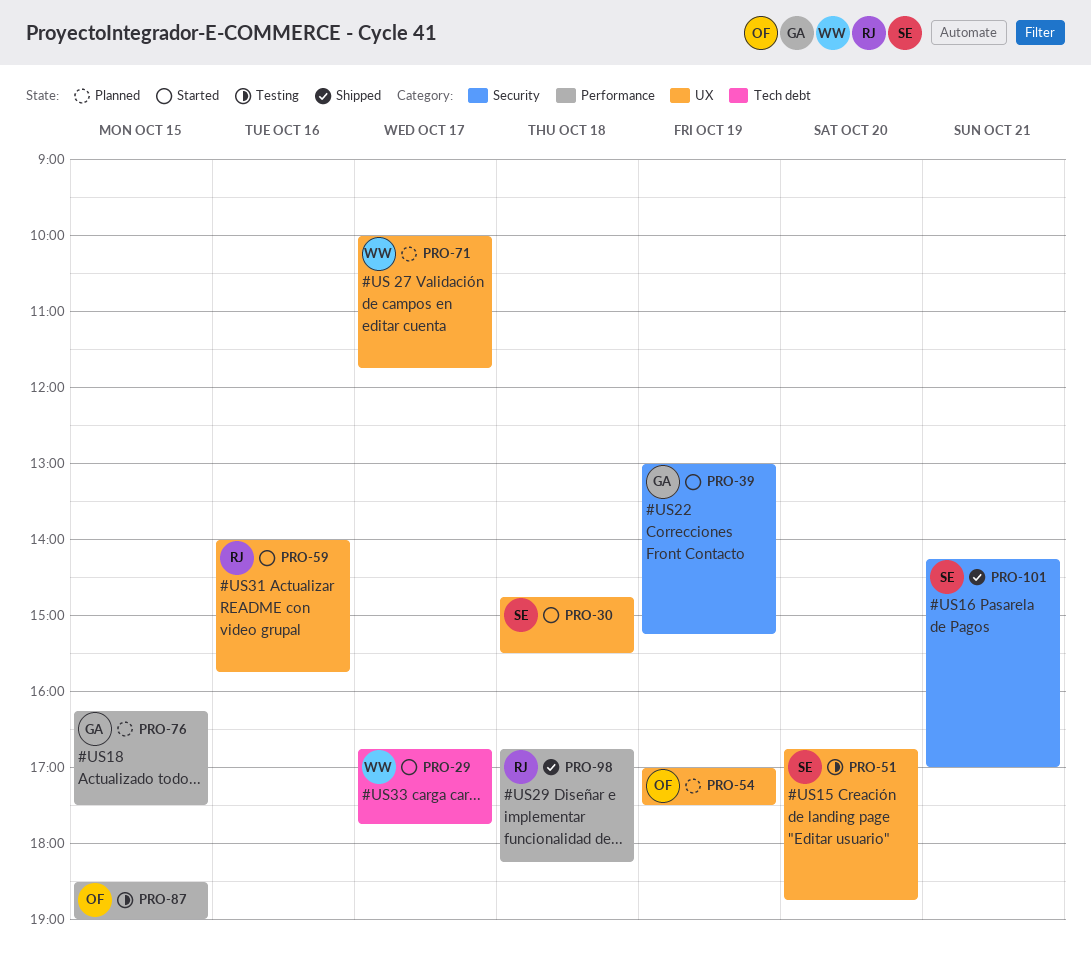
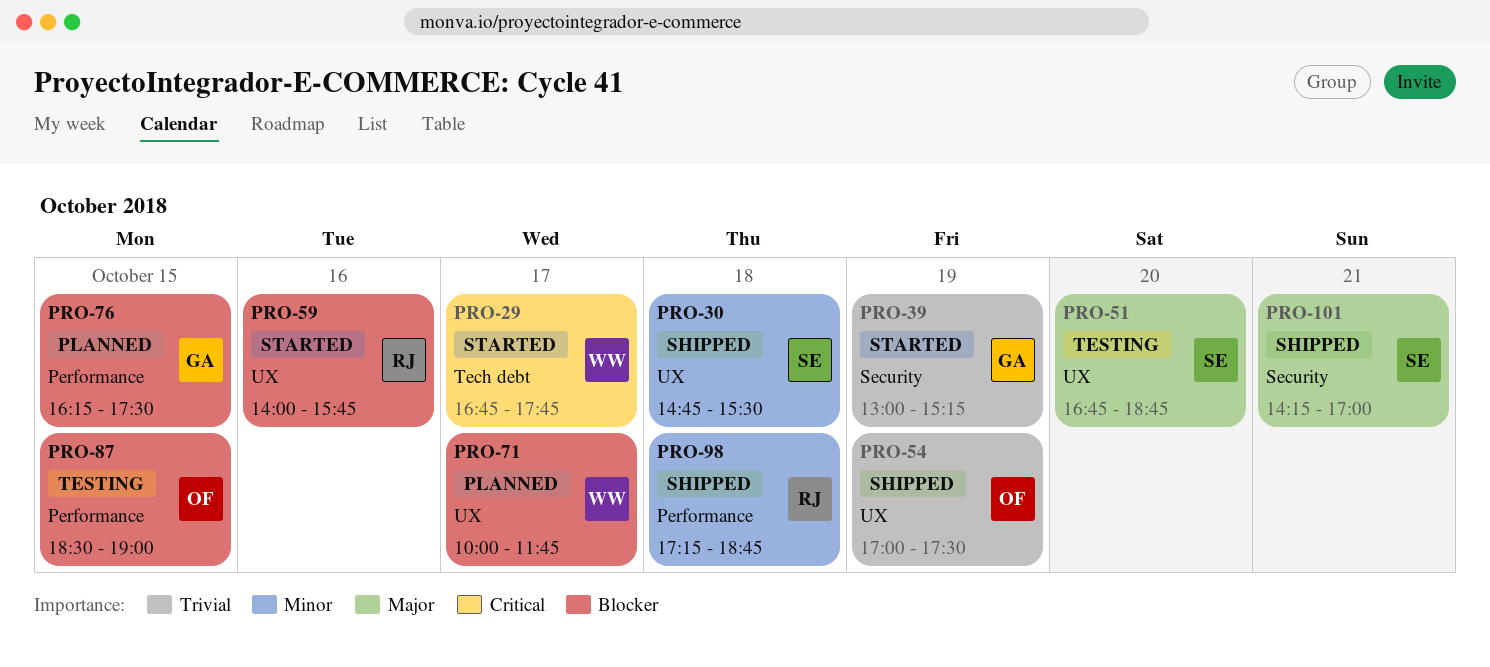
PRO-30, status: Started -> Shipped
PRO-54, status: Planned -> Shipped
PRO-98, begins: 16:45 -> 17:15
PRO-98, ends: 18:15 -> 18:45

